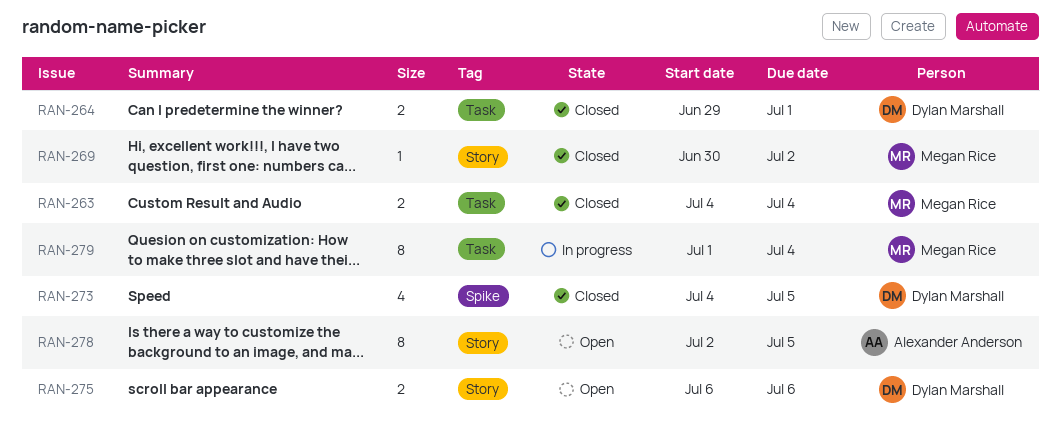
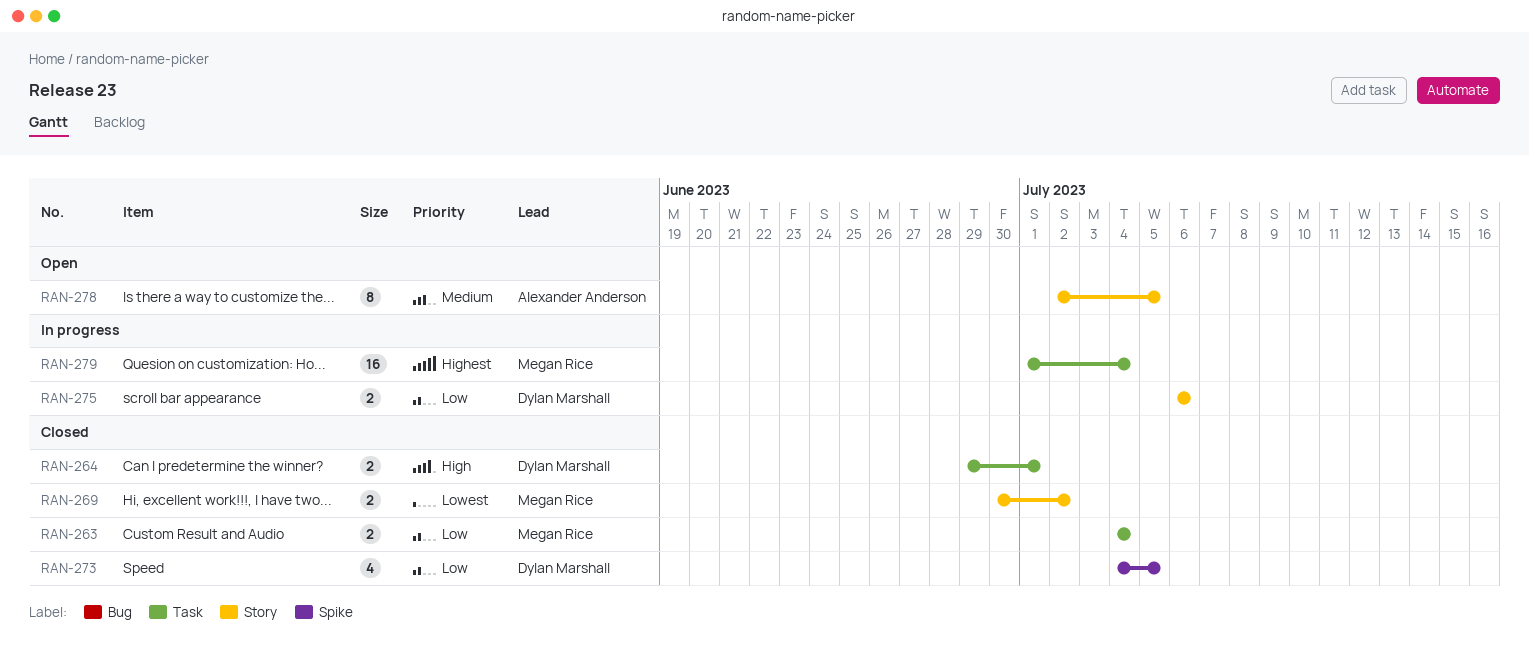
RAN-269, estimate: 1 -> 2
RAN-275, status: Open -> In progress
RAN-279, estimate: 8 -> 16

